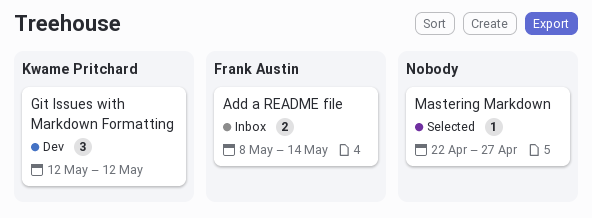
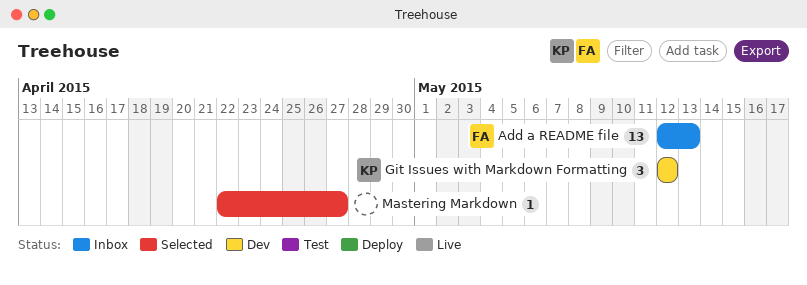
Add a README file, estimate: 2 -> 13
Add a README file, start: May 8 -> May 12
Add a README file, due: May 14 -> May 13

